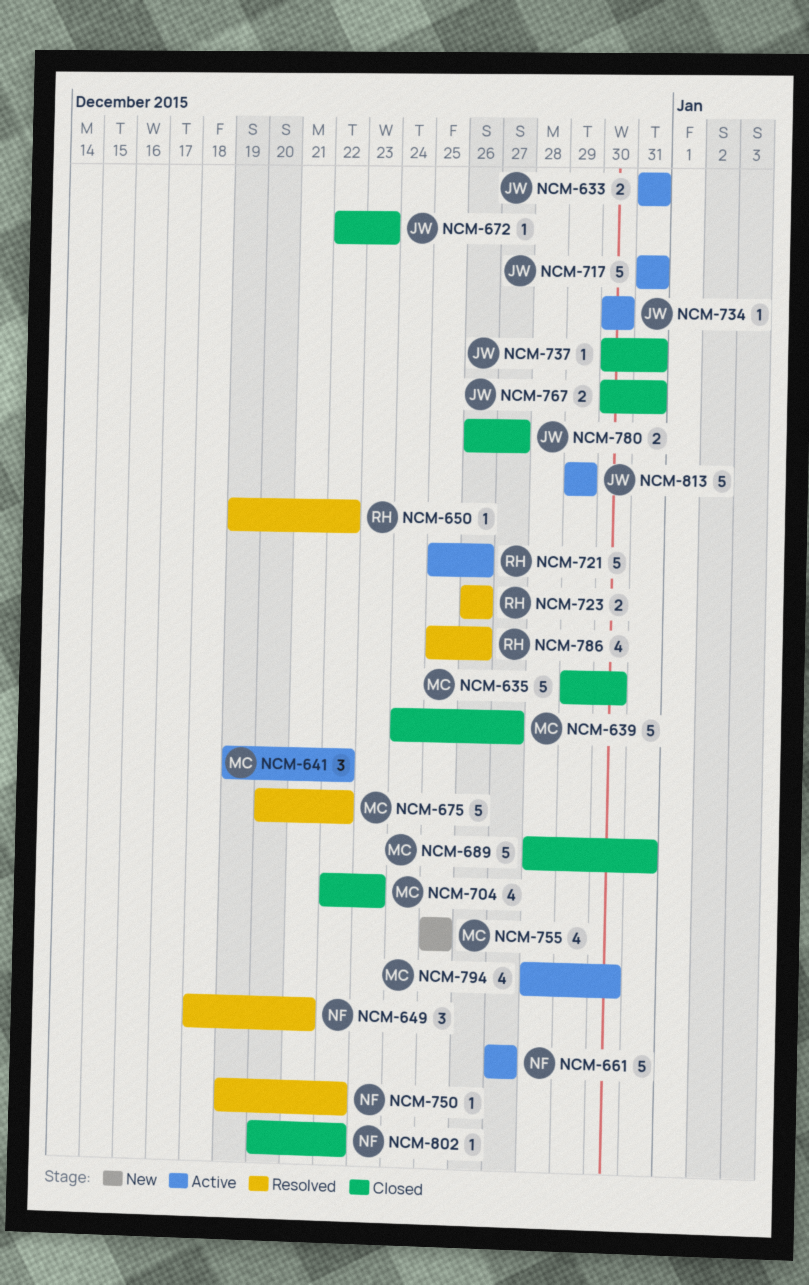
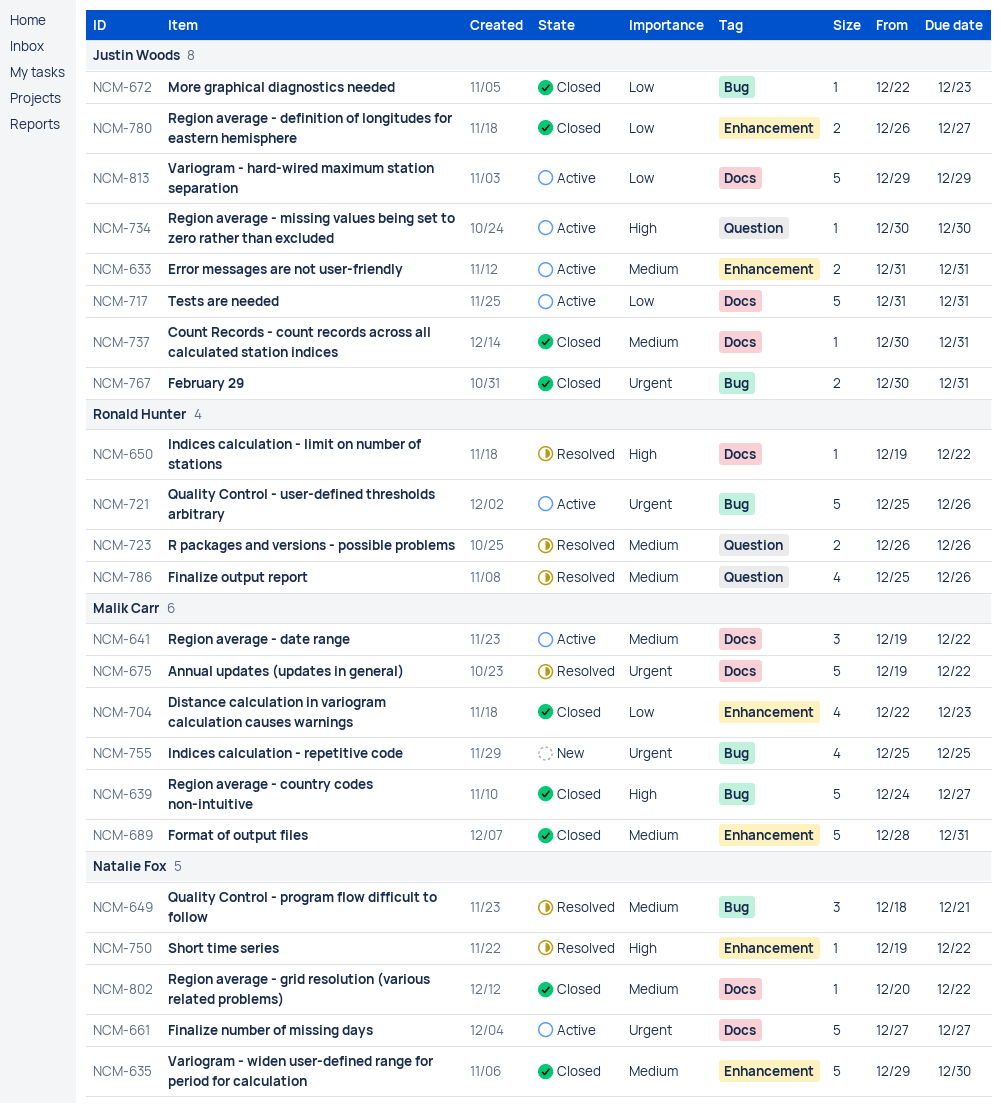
NCM-635, owner: Malik Carr -> Natalie Fox
NCM-675, start: Dec 20 -> Dec 19
NCM-794: present -> none

